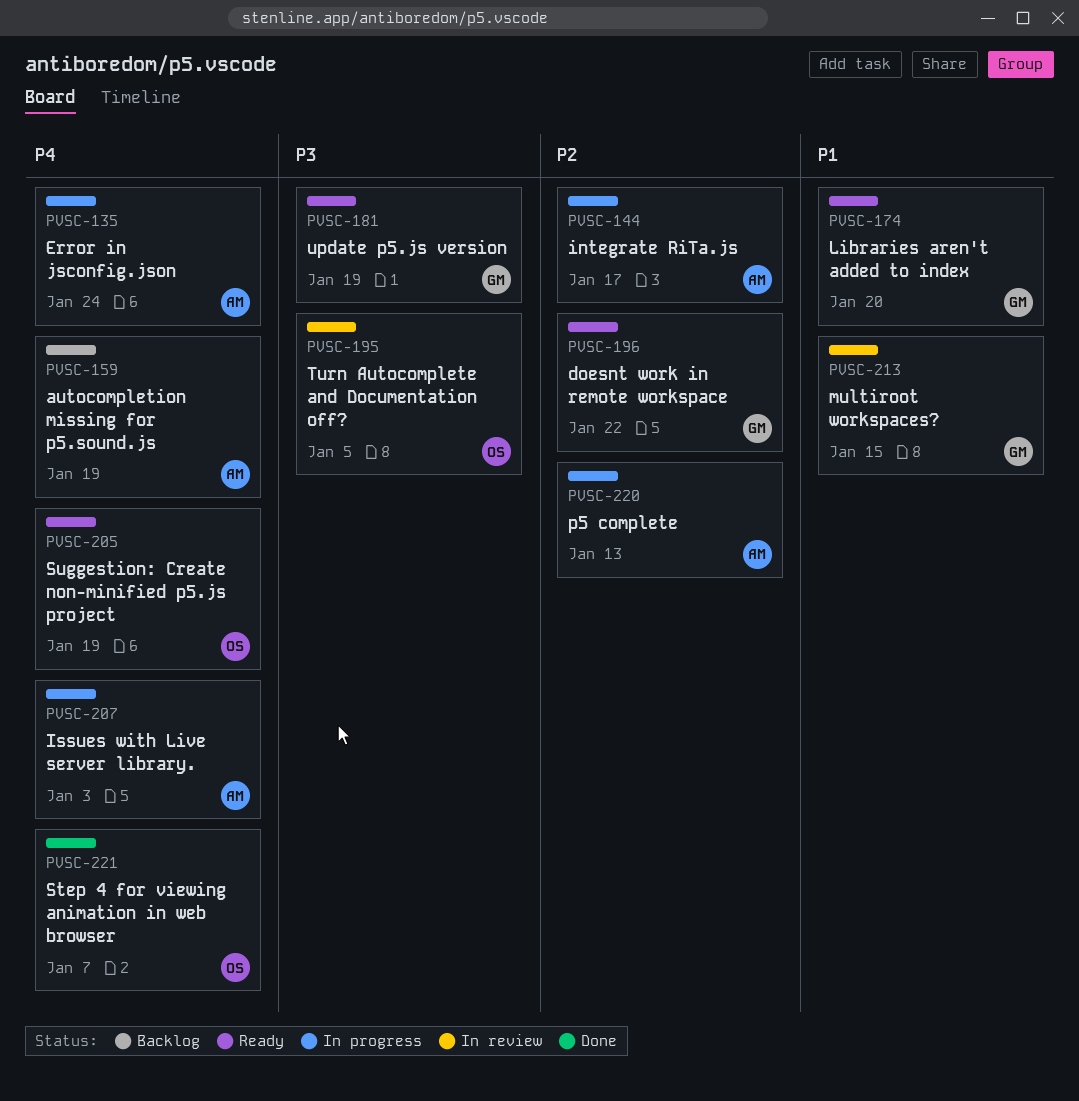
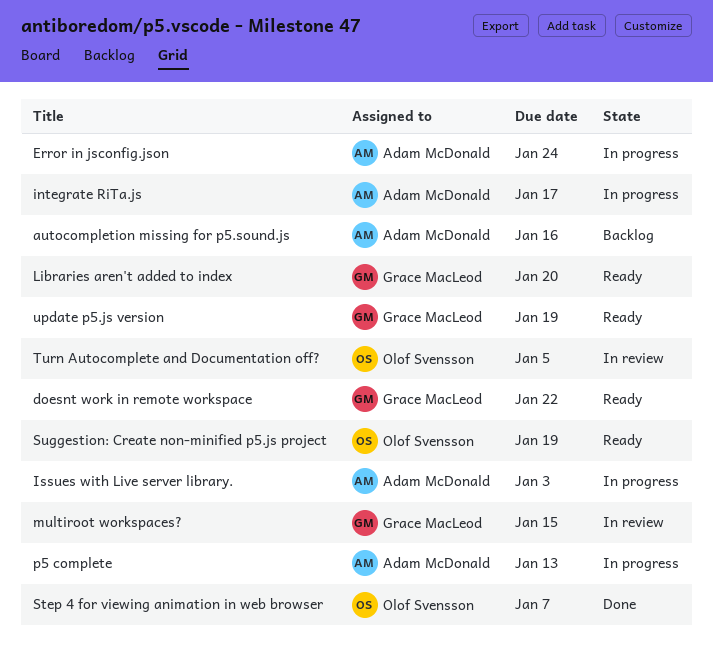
autocompletion missing for p5.sound.js, due: Jan 19 -> Jan 16

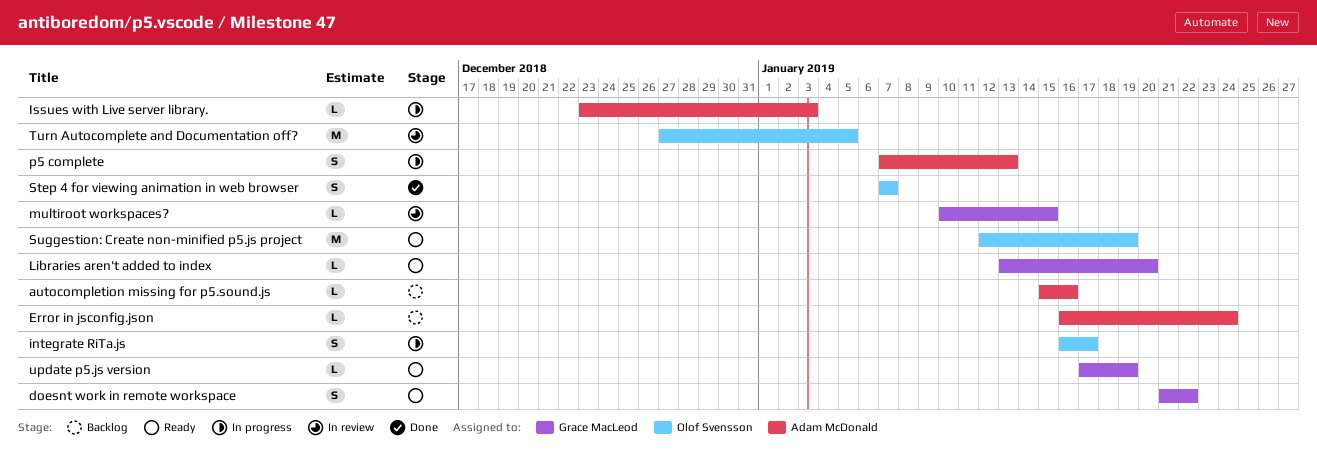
Error in jsconfig.json, status: In progress -> Backlog
integrate RiTa.js, owner: Adam McDonald -> Olof Svensson

